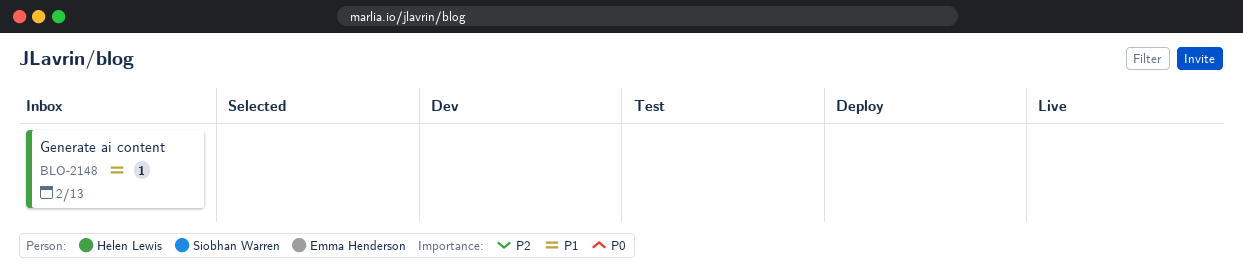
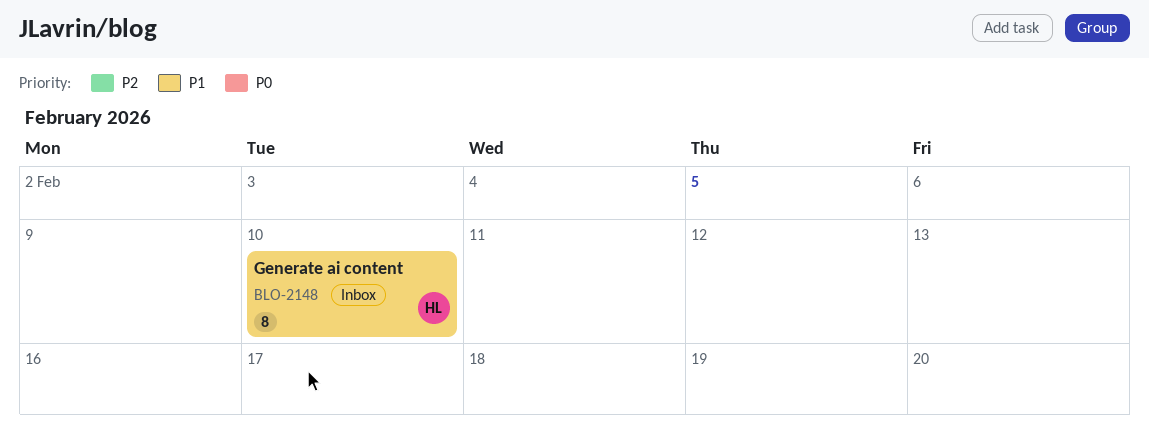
BLO-2148, estimate: 1 -> 8
BLO-2148, due: Feb 13 -> Feb 10

